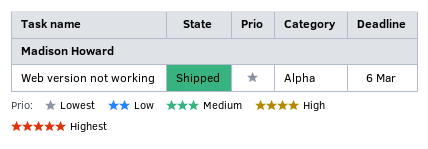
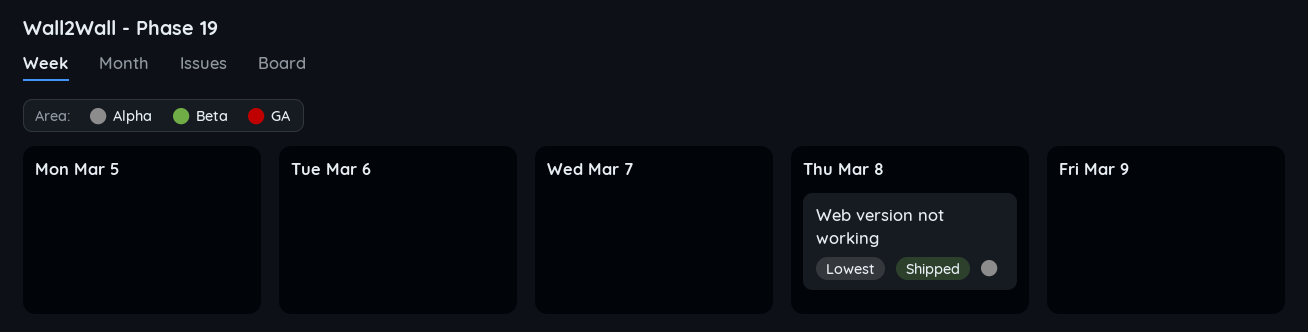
Web version not working, due: Mar 6 -> Mar 8

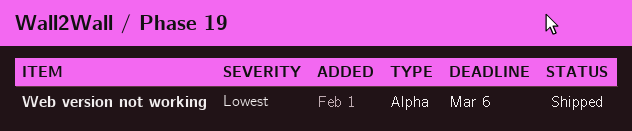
Web version not working, due: Mar 8 -> Mar 6

